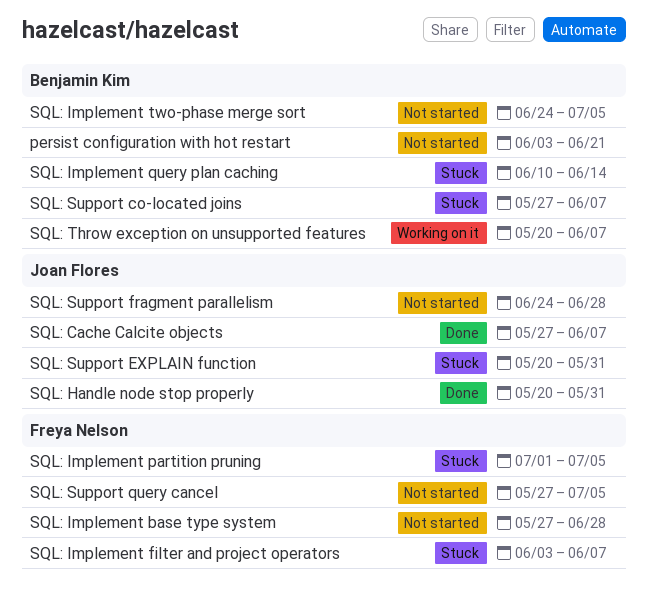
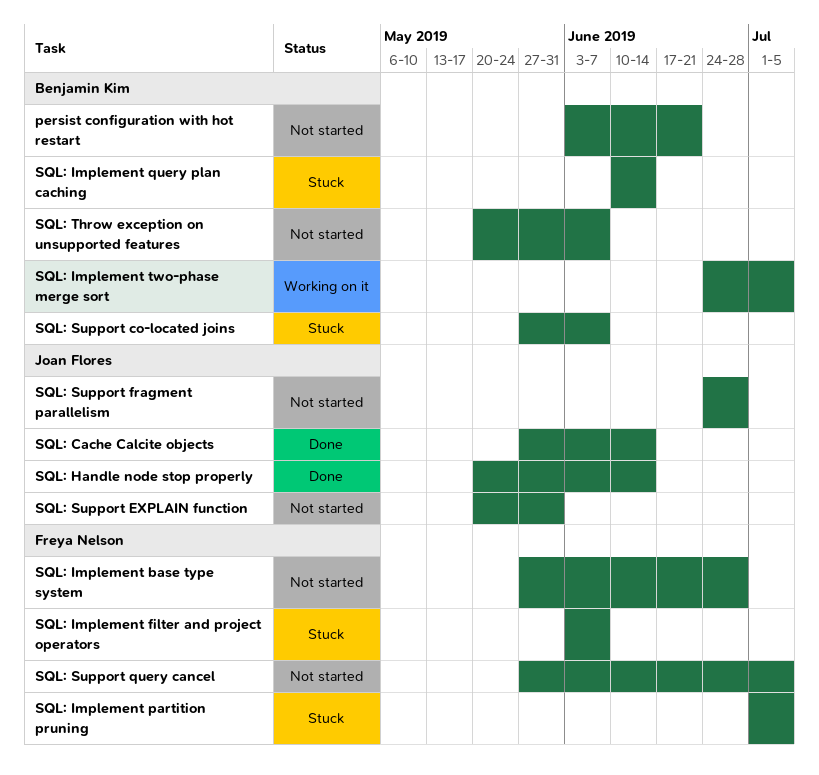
SQL: Cache Calcite objects, due: Jun 7 -> Jun 14
SQL: Handle node stop properly, due: May 31 -> Jun 14
SQL: Implement two-phase merge sort, status: Not started -> Working on it
SQL: Support EXPLAIN function, status: Stuck -> Not started
SQL: Throw exception on unsupported features, status: Working on it -> Not started

